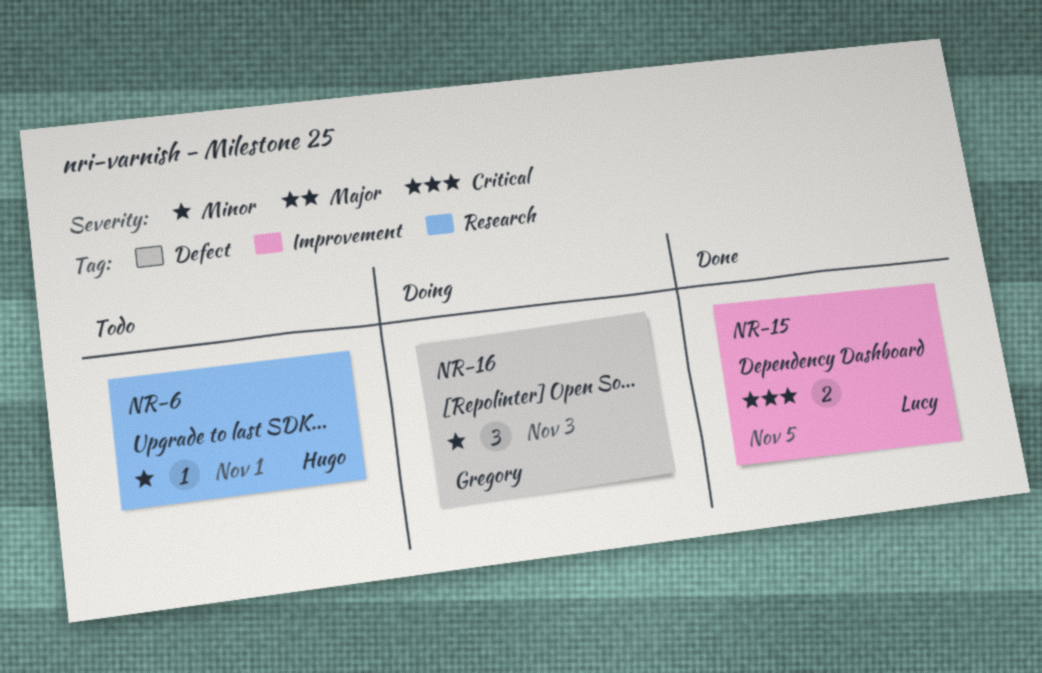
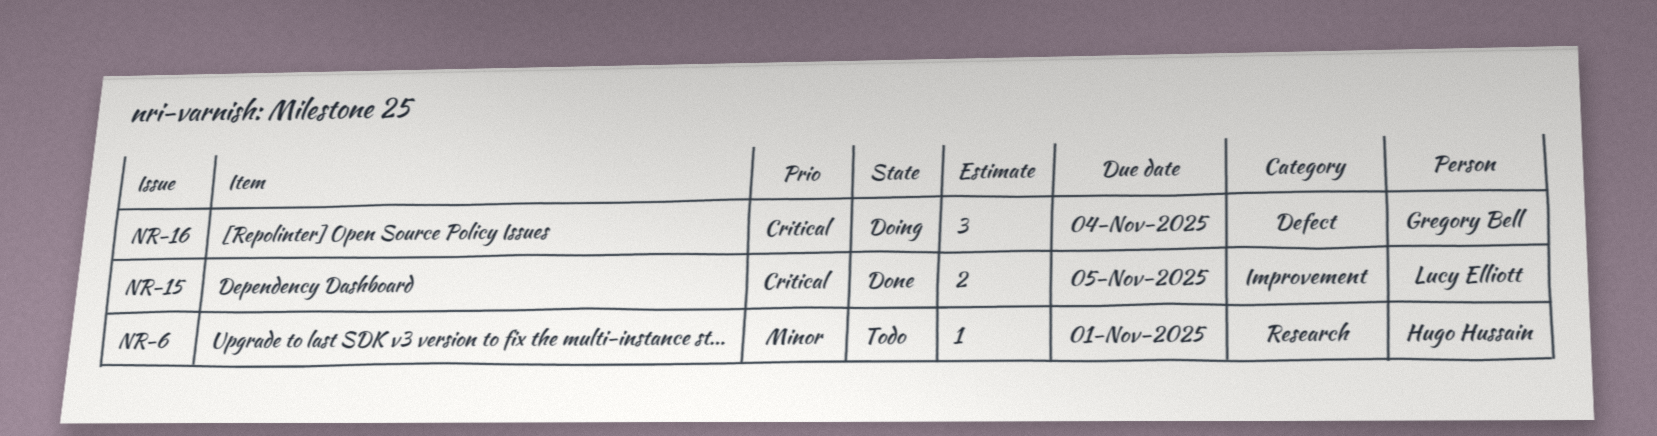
NR-16, priority: Minor -> Critical
NR-16, due: Nov 3 -> Nov 4

